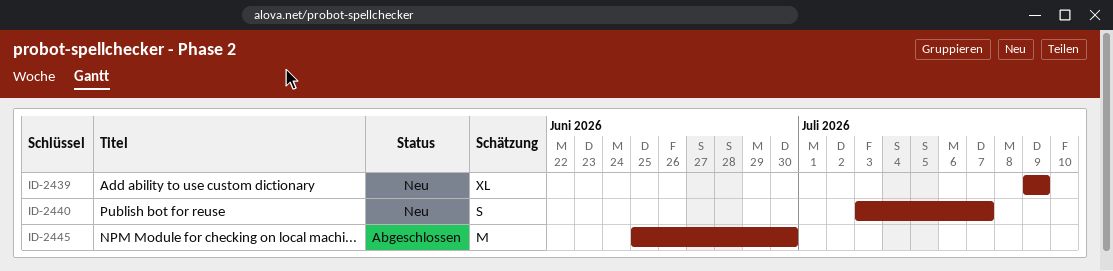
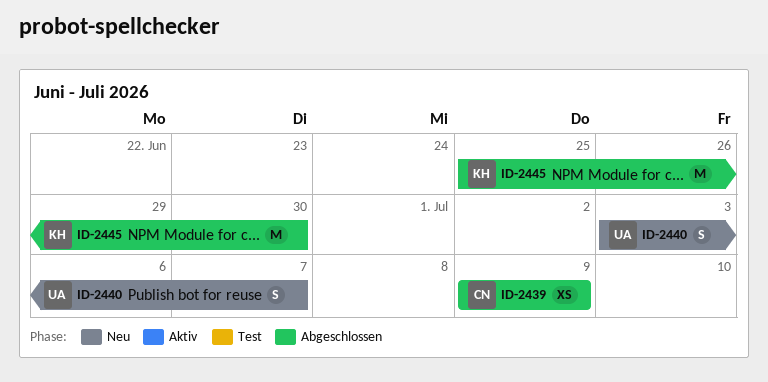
ID-2439, status: Neu -> Abgeschlossen
ID-2439, estimate: XL -> XS

